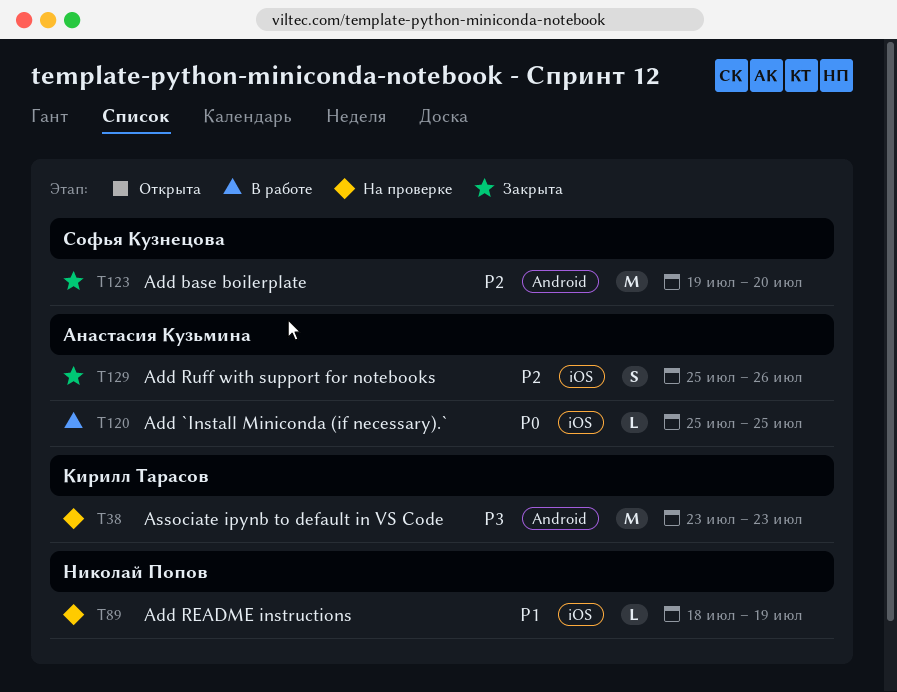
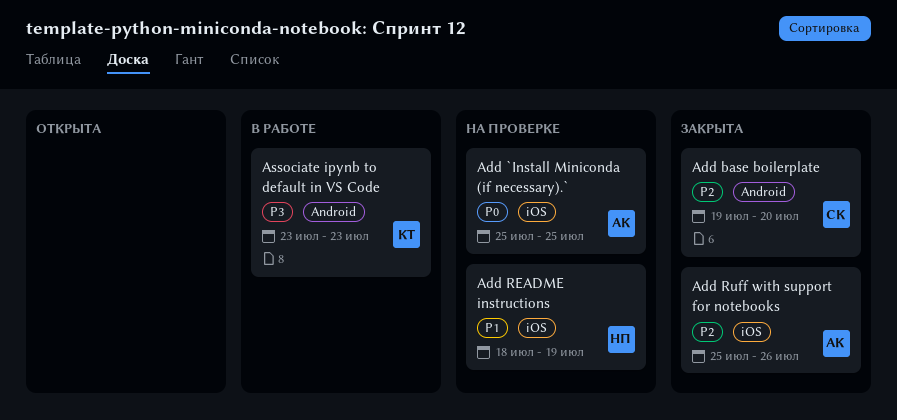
Add `Install Miniconda (if necessary).`, status: В работе -> На проверке
Associate ipynb to default in VS Code, status: На проверке -> В работе

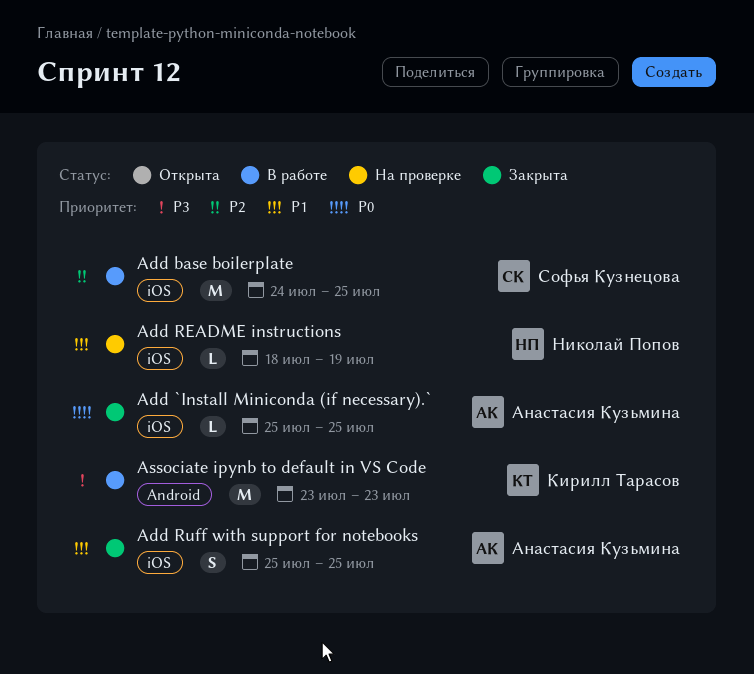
Add `Install Miniconda (if necessary).`, status: На проверке -> Закрыта
Add base boilerplate, status: Закрыта -> В работе
Add base boilerplate, label: Android -> iOS
Add base boilerplate, start: Jul 19 -> Jul 24
Add base boilerplate, due: Jul 20 -> Jul 25
Add Ruff with support for notebooks, priority: P2 -> P1
Add Ruff with support for notebooks, due: Jul 26 -> Jul 25

